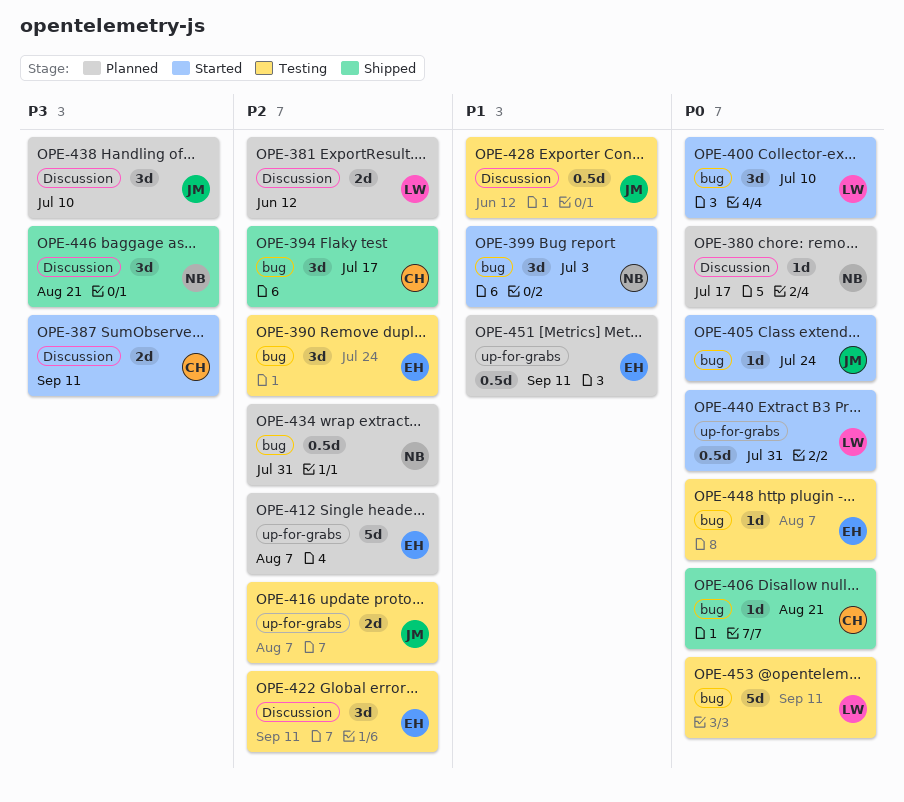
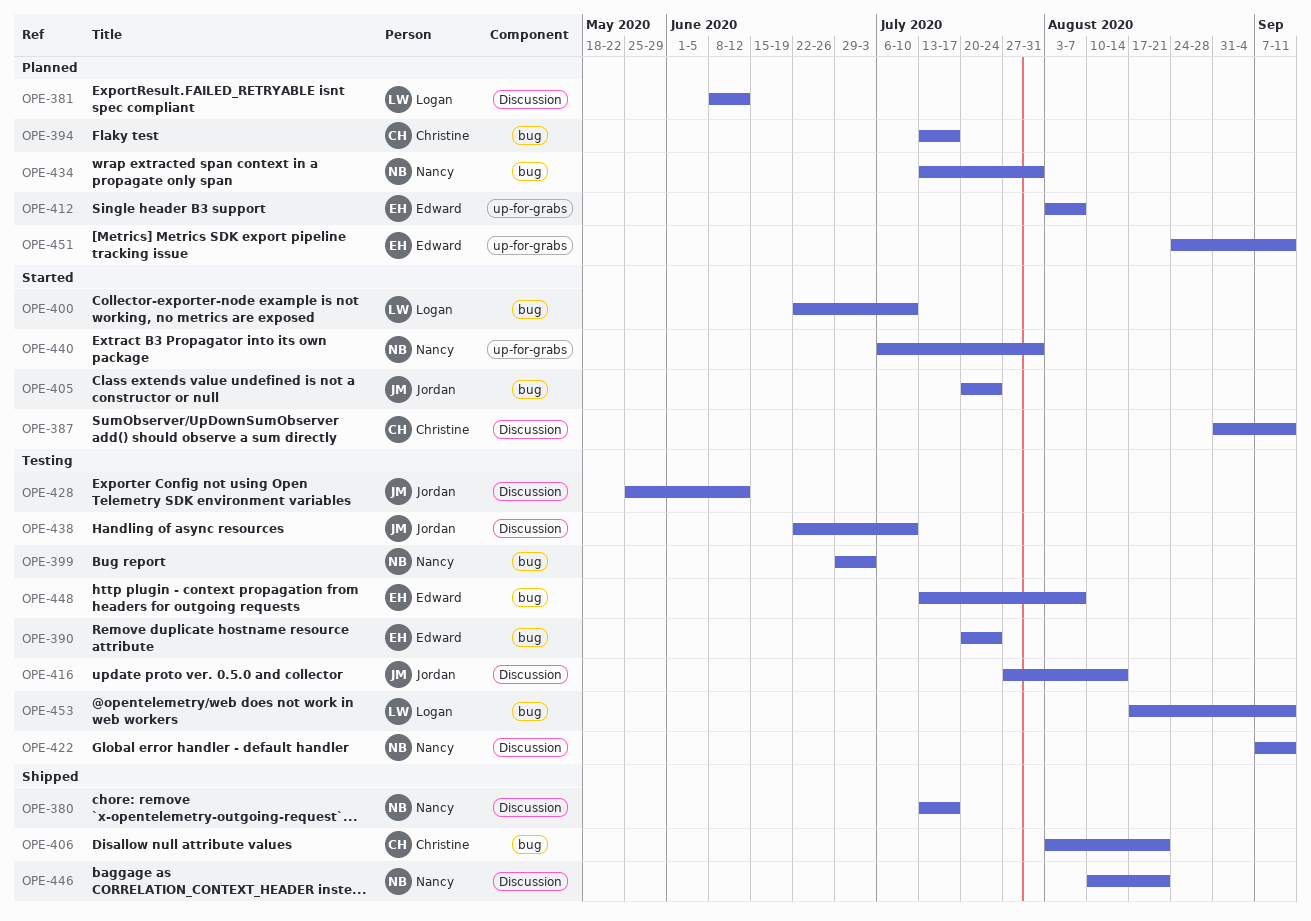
OPE-380, status: Planned -> Shipped
OPE-394, status: Shipped -> Planned
OPE-399, status: Started -> Testing
OPE-416, label: up-for-grabs -> Discussion
OPE-416, due: Aug 7 -> Aug 14
OPE-422, owner: Edward -> Nancy
OPE-438, status: Planned -> Testing
OPE-440, owner: Logan -> Nancy

